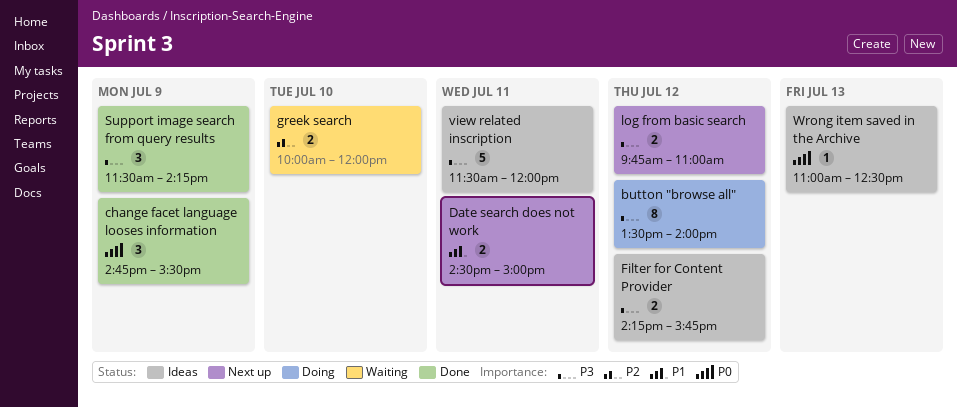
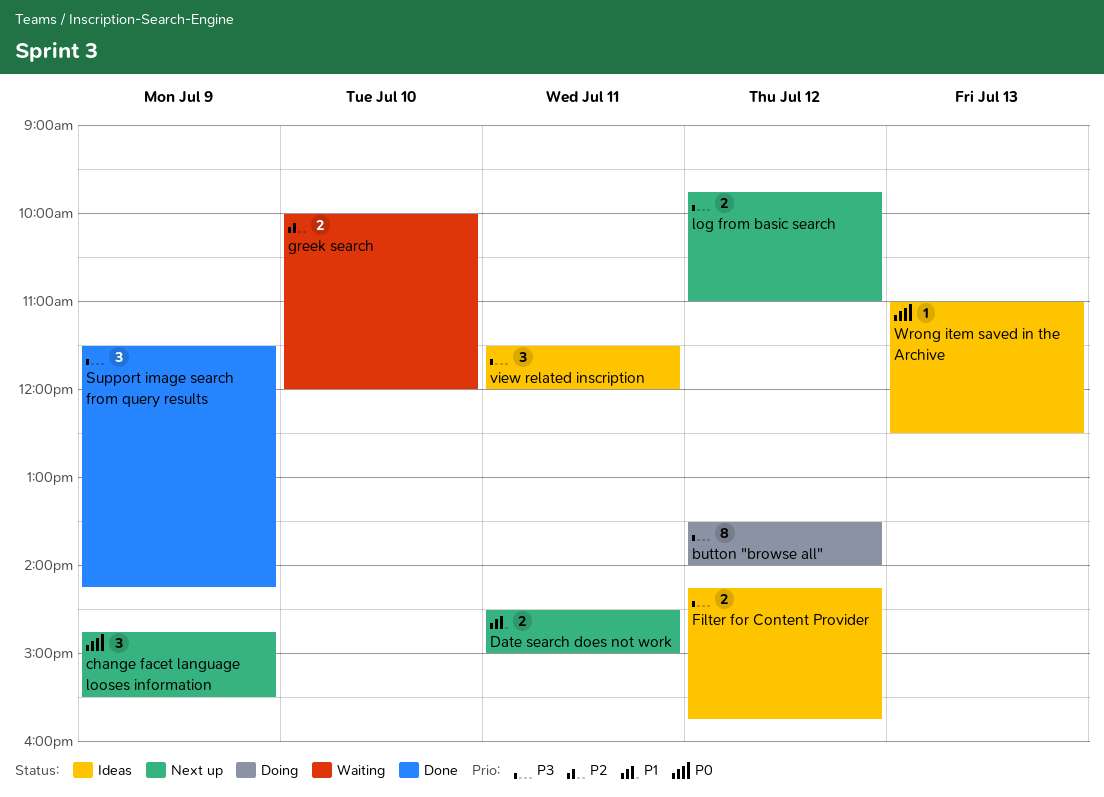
change facet language looses information, status: Done -> Next up
view related inscription, estimate: 5 -> 3

